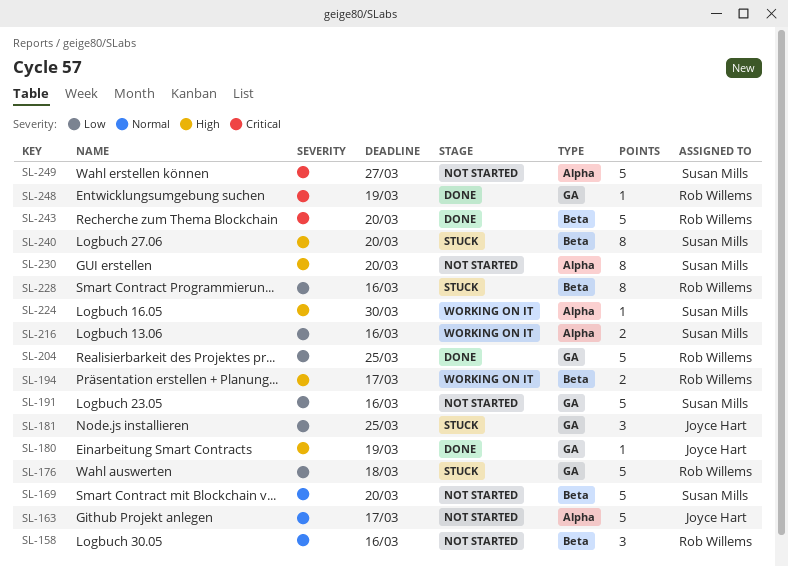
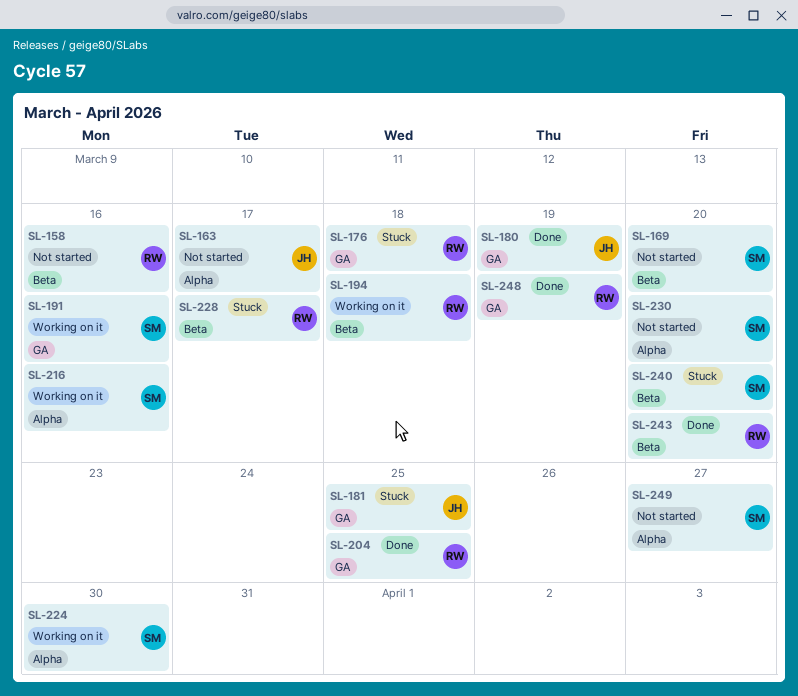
SL-191, status: Not started -> Working on it
SL-194, due: Mar 17 -> Mar 18
SL-228, due: Mar 16 -> Mar 17

